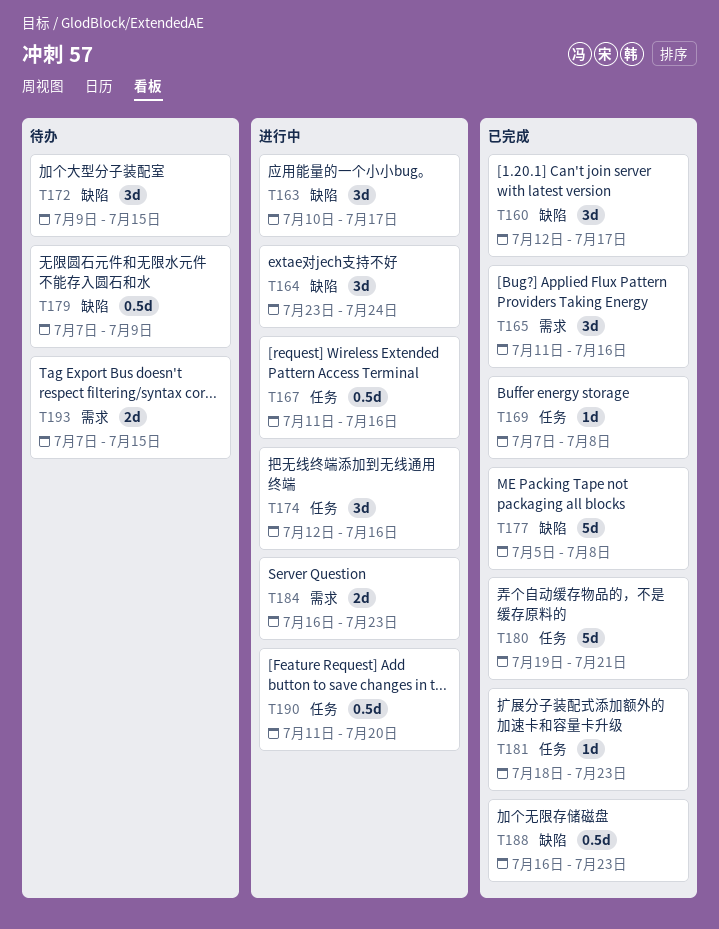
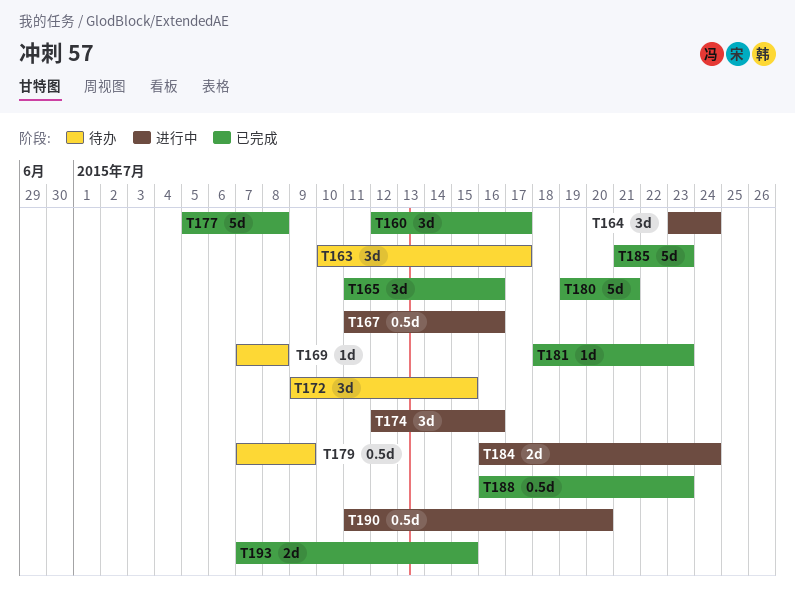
T163, status: 进行中 -> 待办
T169, status: 已完成 -> 待办
T184, due: Jul 23 -> Jul 24
T185: none -> present
T193, status: 待办 -> 已完成

